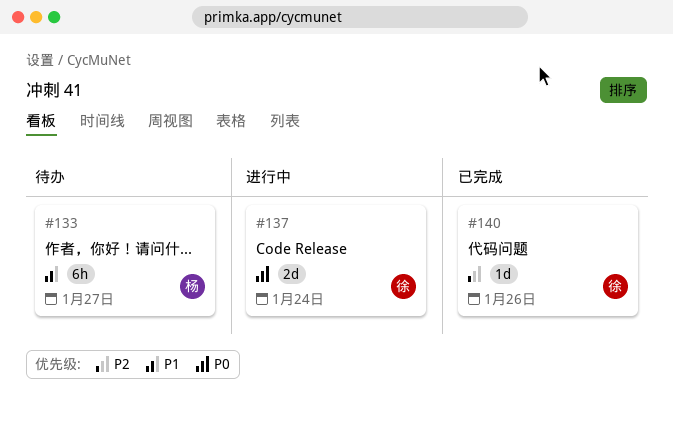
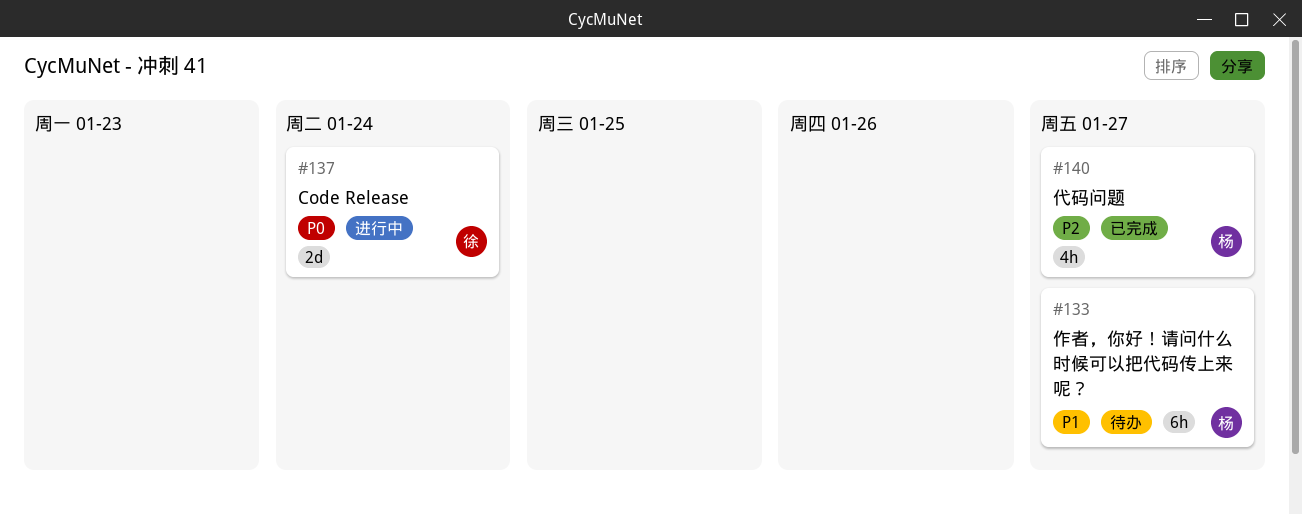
#140, owner: 徐 -> 杨
#140, estimate: 1d -> 4h
#140, due: Jan 26 -> Jan 27

